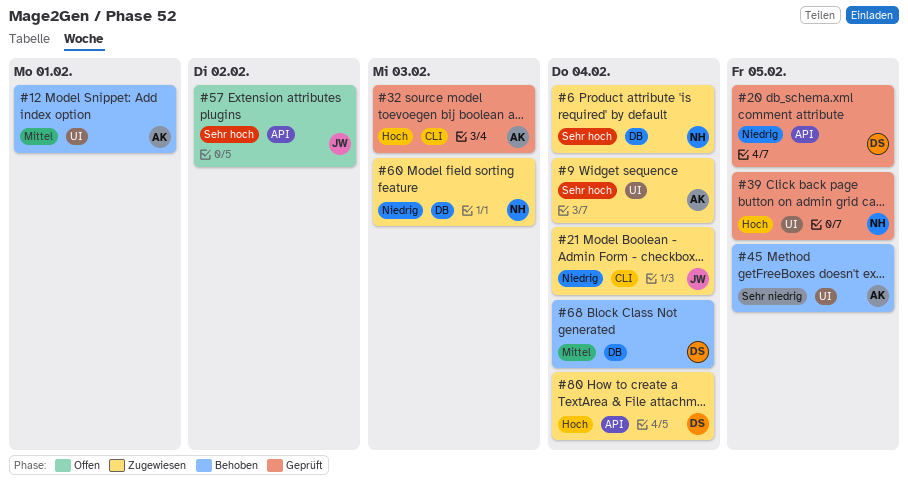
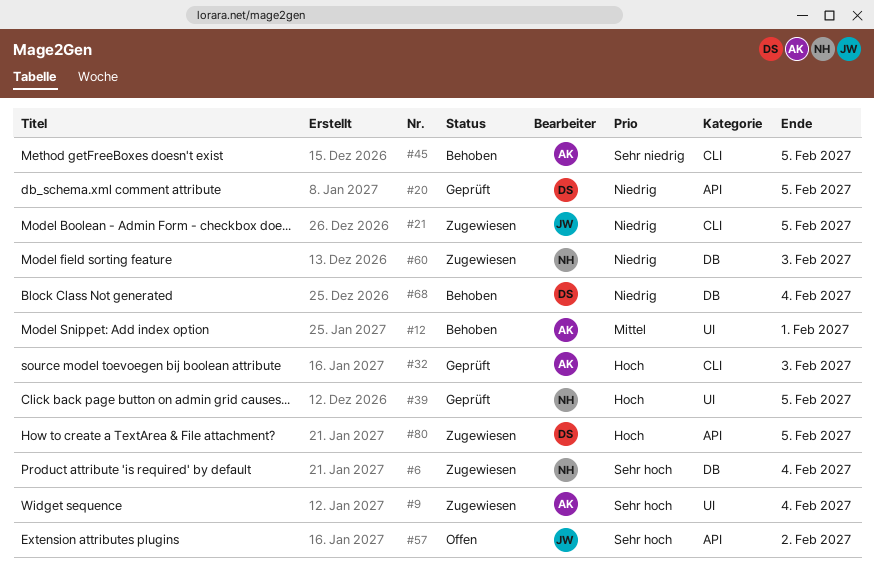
#21, due: Feb 4 -> Feb 5
#45, label: UI -> CLI
#68, priority: Mittel -> Niedrig
#80, due: Feb 4 -> Feb 5

